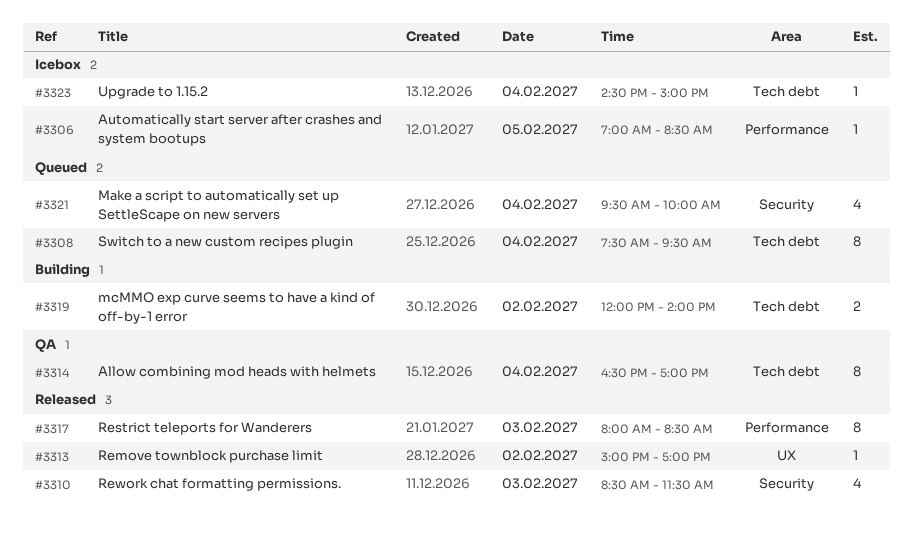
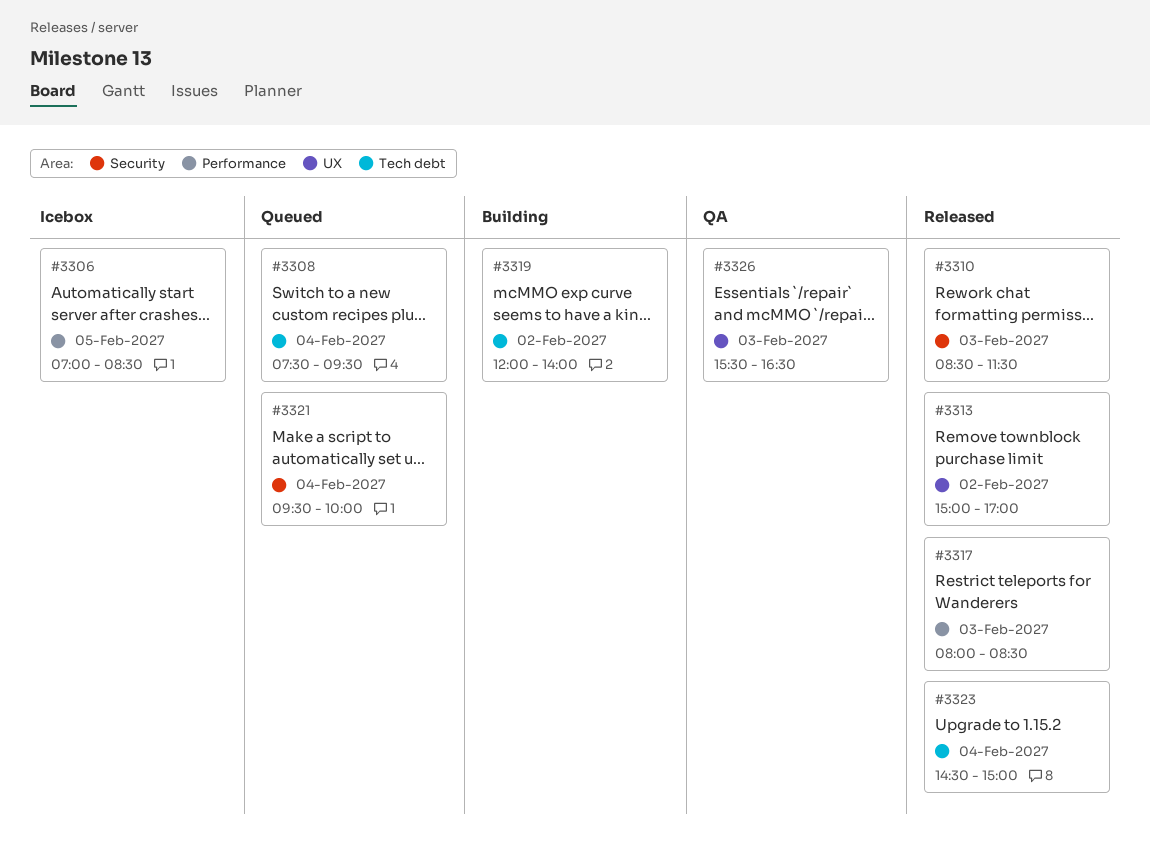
#3314: present -> none
#3323, status: Icebox -> Released
#3326: none -> present

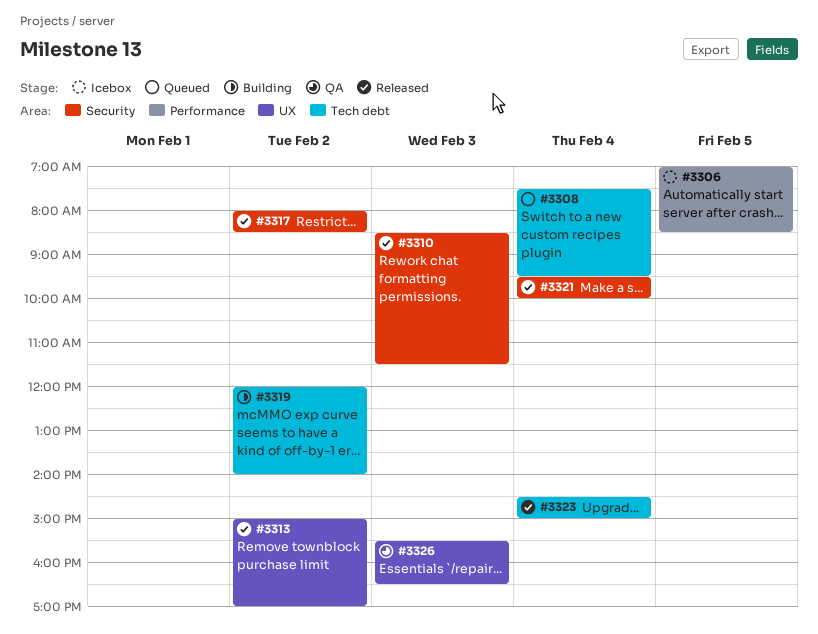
#3317, label: Performance -> Security
#3317, day: Feb 3 -> Feb 2
#3321, status: Queued -> Released

